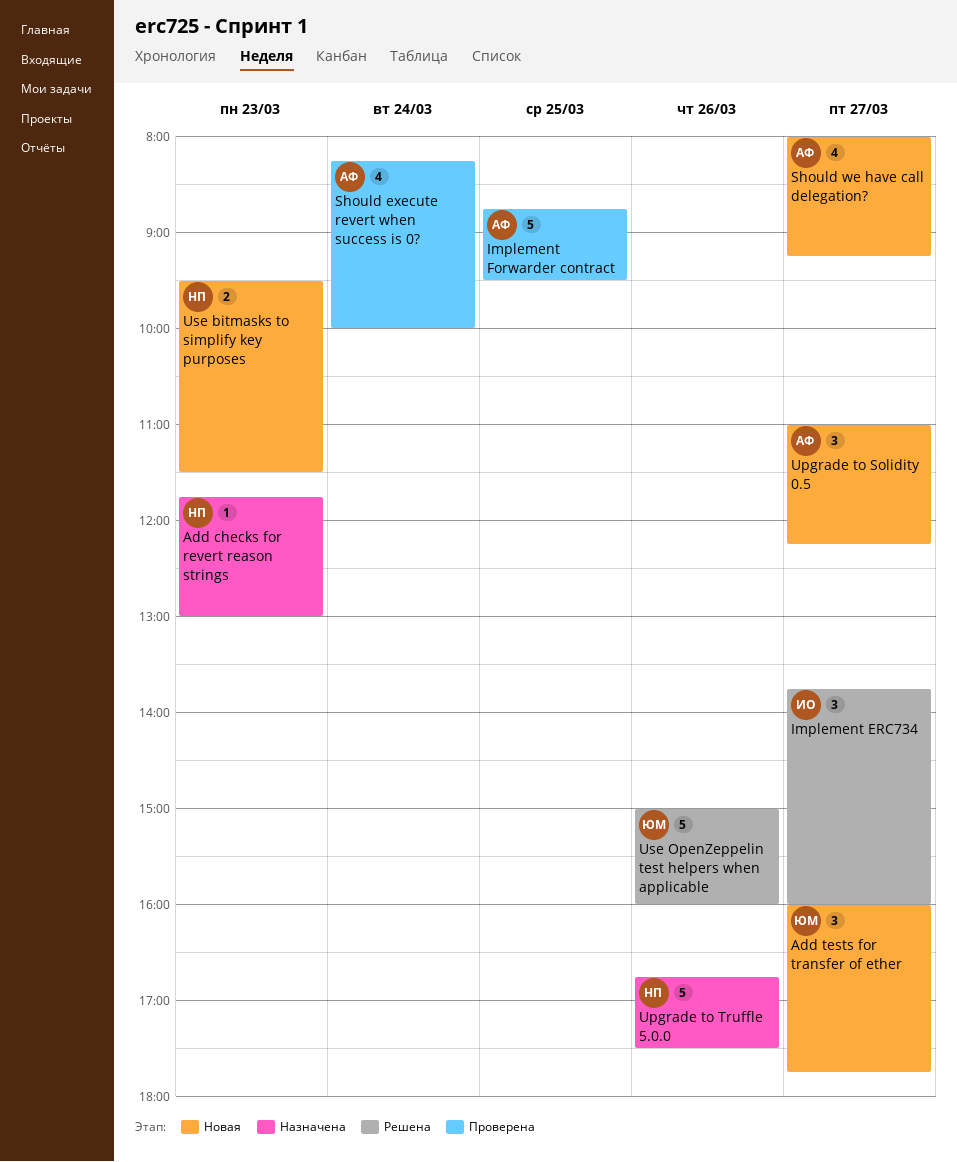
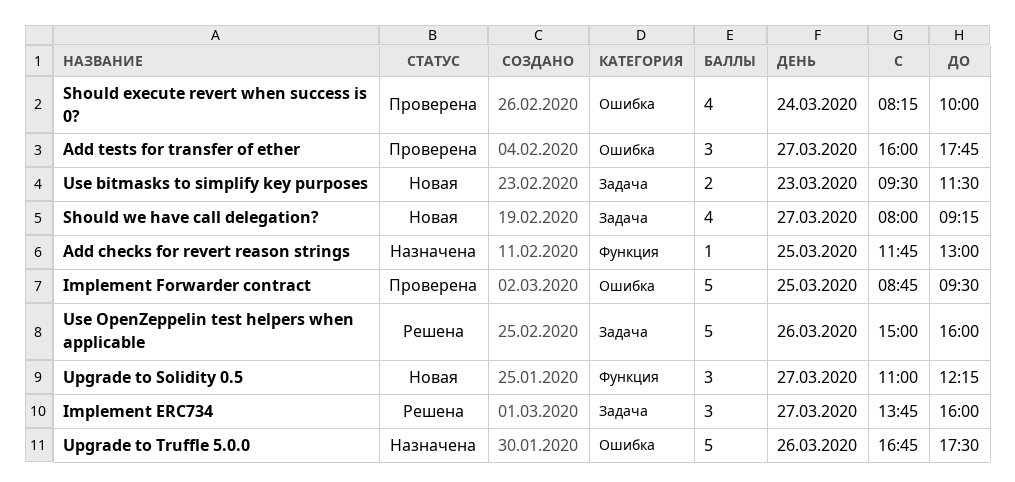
Add checks for revert reason strings, day: Mar 23 -> Mar 25
Add tests for transfer of ether, status: Новая -> Проверена

